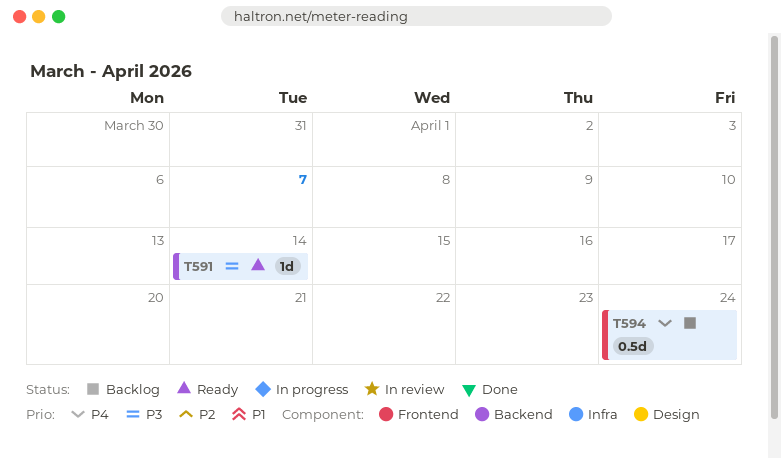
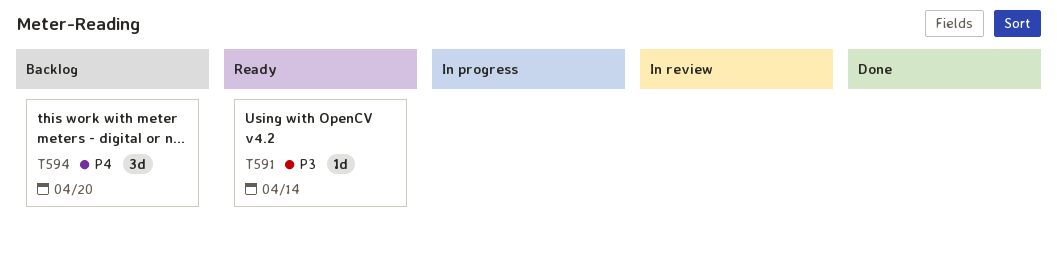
T594, estimate: 0.5d -> 3d
T594, due: Apr 24 -> Apr 20

